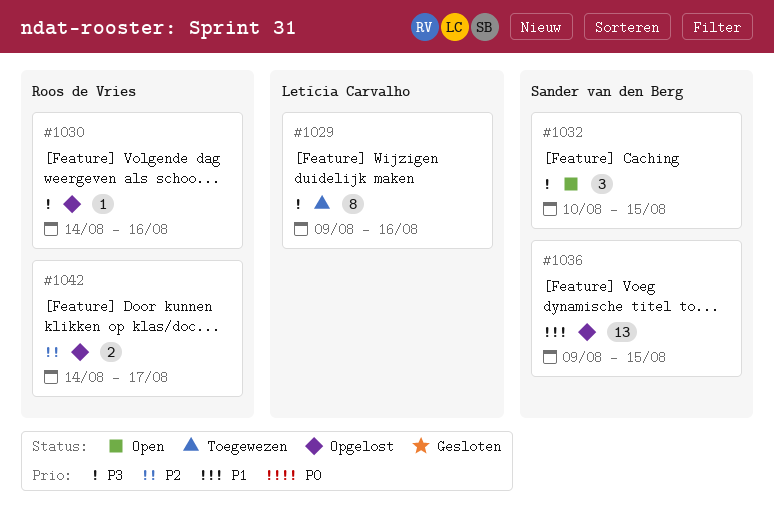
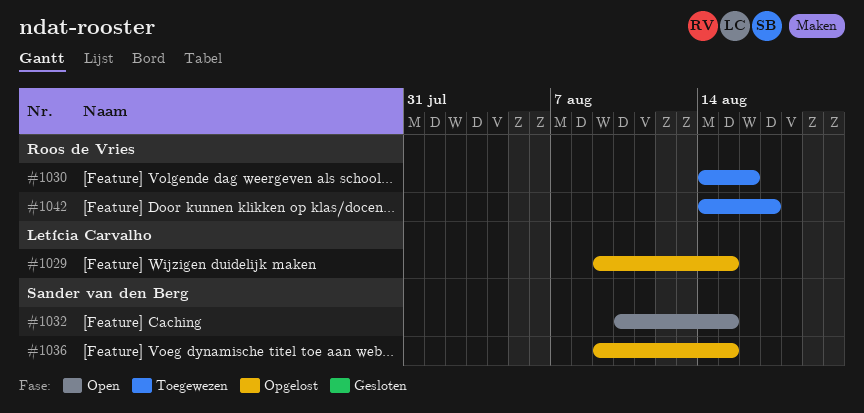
#1029, status: Toegewezen -> Opgelost
#1029, due: Aug 16 -> Aug 15
#1030, status: Opgelost -> Toegewezen
#1042, status: Opgelost -> Toegewezen

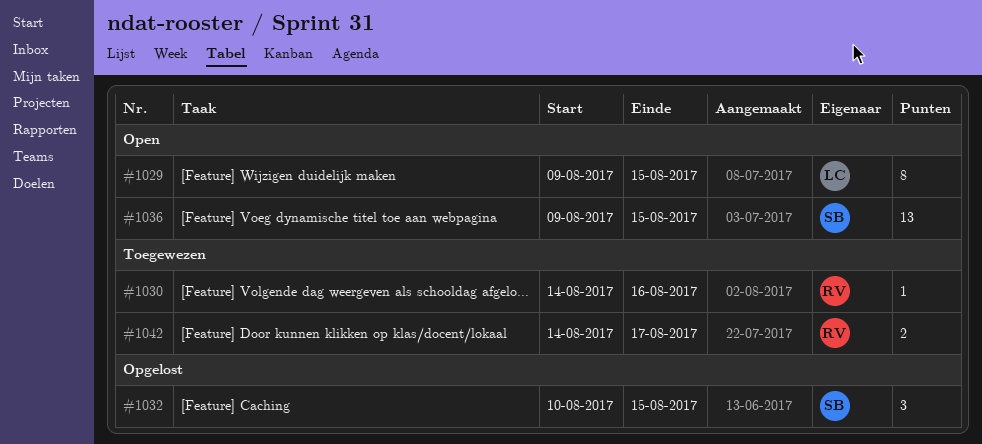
#1029, status: Opgelost -> Open
#1032, status: Open -> Opgelost
#1036, status: Opgelost -> Open

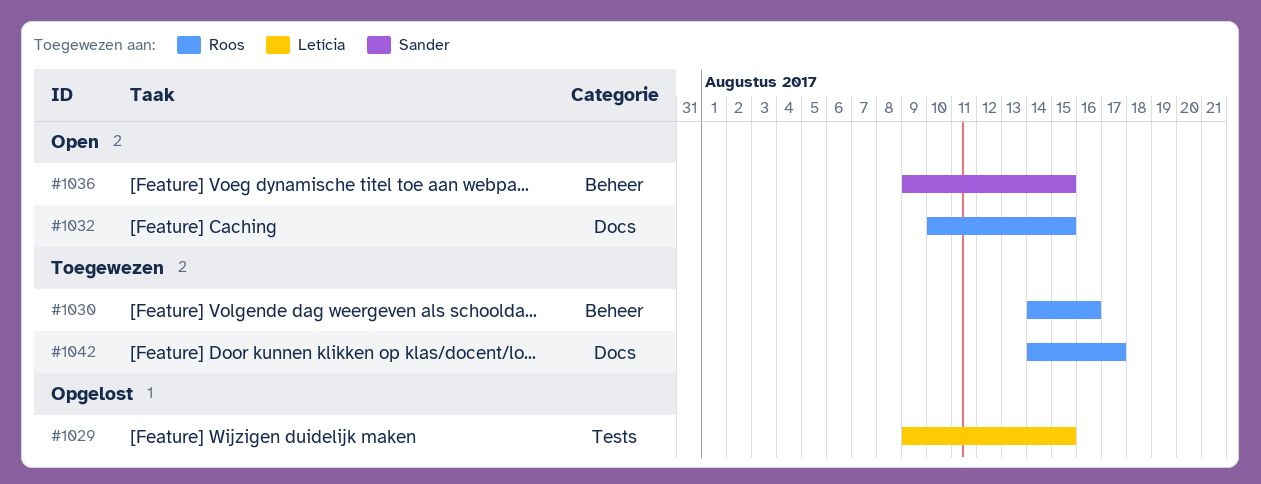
#1029, status: Open -> Opgelost
#1032, status: Opgelost -> Open
#1032, owner: Sander -> Roos

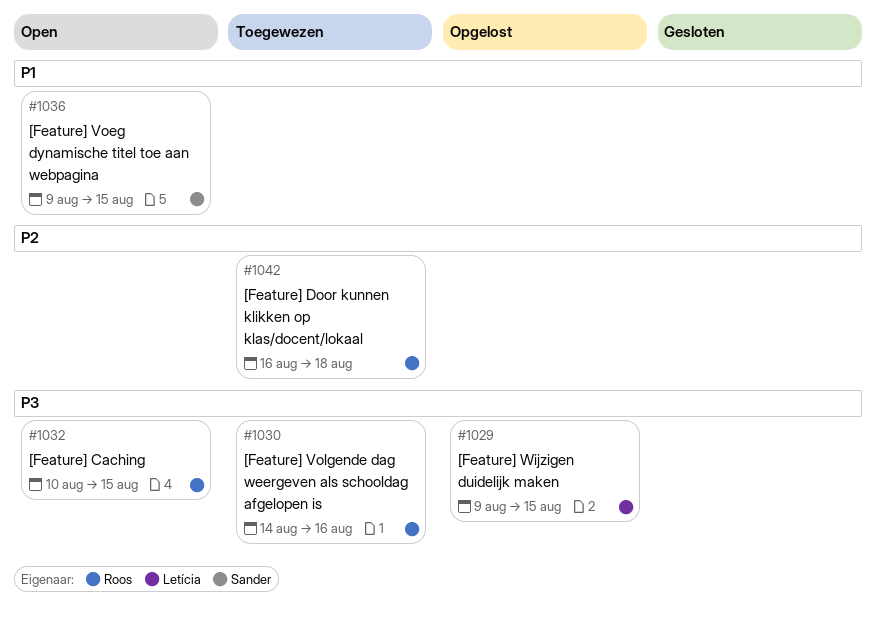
#1042, start: Aug 14 -> Aug 16
#1042, due: Aug 17 -> Aug 18

